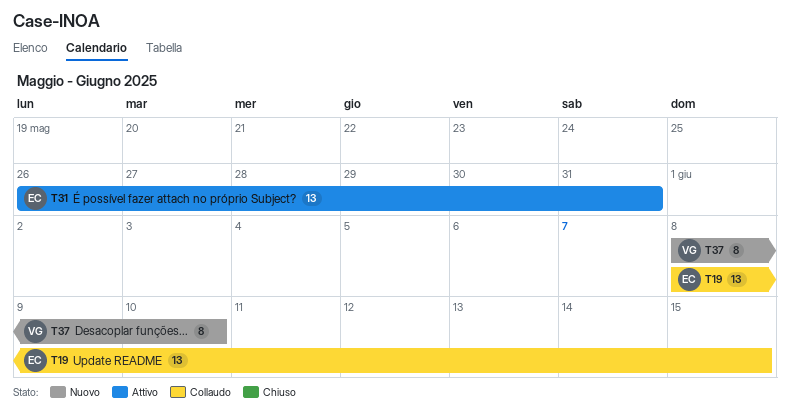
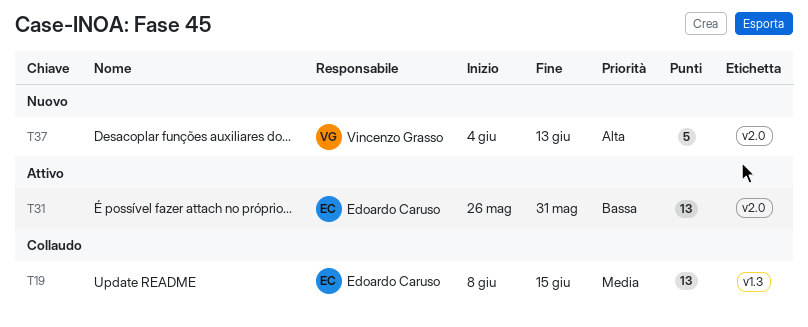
T37, estimate: 8 -> 5
T37, start: Jun 8 -> Jun 4
T37, due: Jun 10 -> Jun 13

